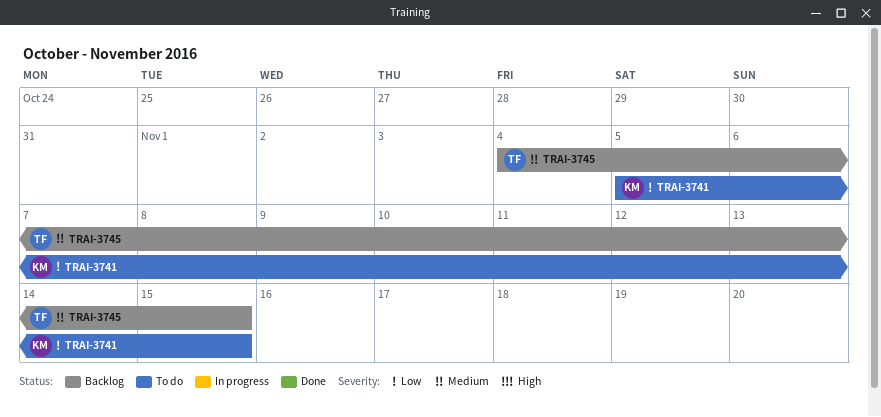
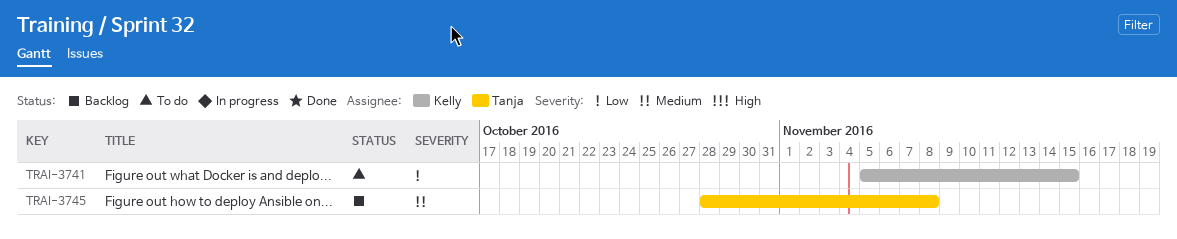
TRAI-3745, start: Nov 4 -> Oct 28
TRAI-3745, due: Nov 15 -> Nov 8

